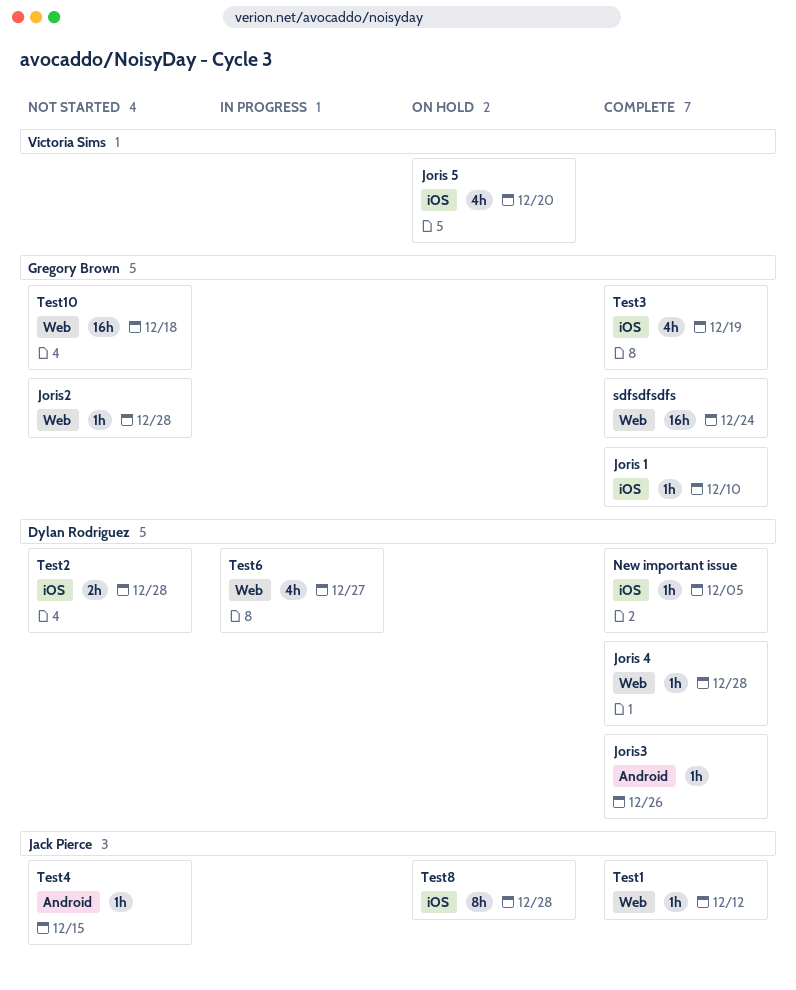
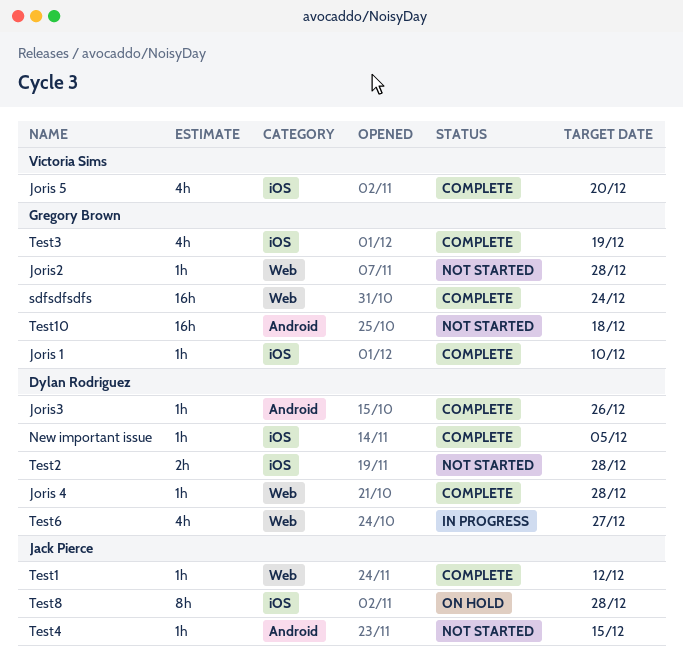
Joris 5, status: On hold -> Complete
Test10, label: Web -> Android

